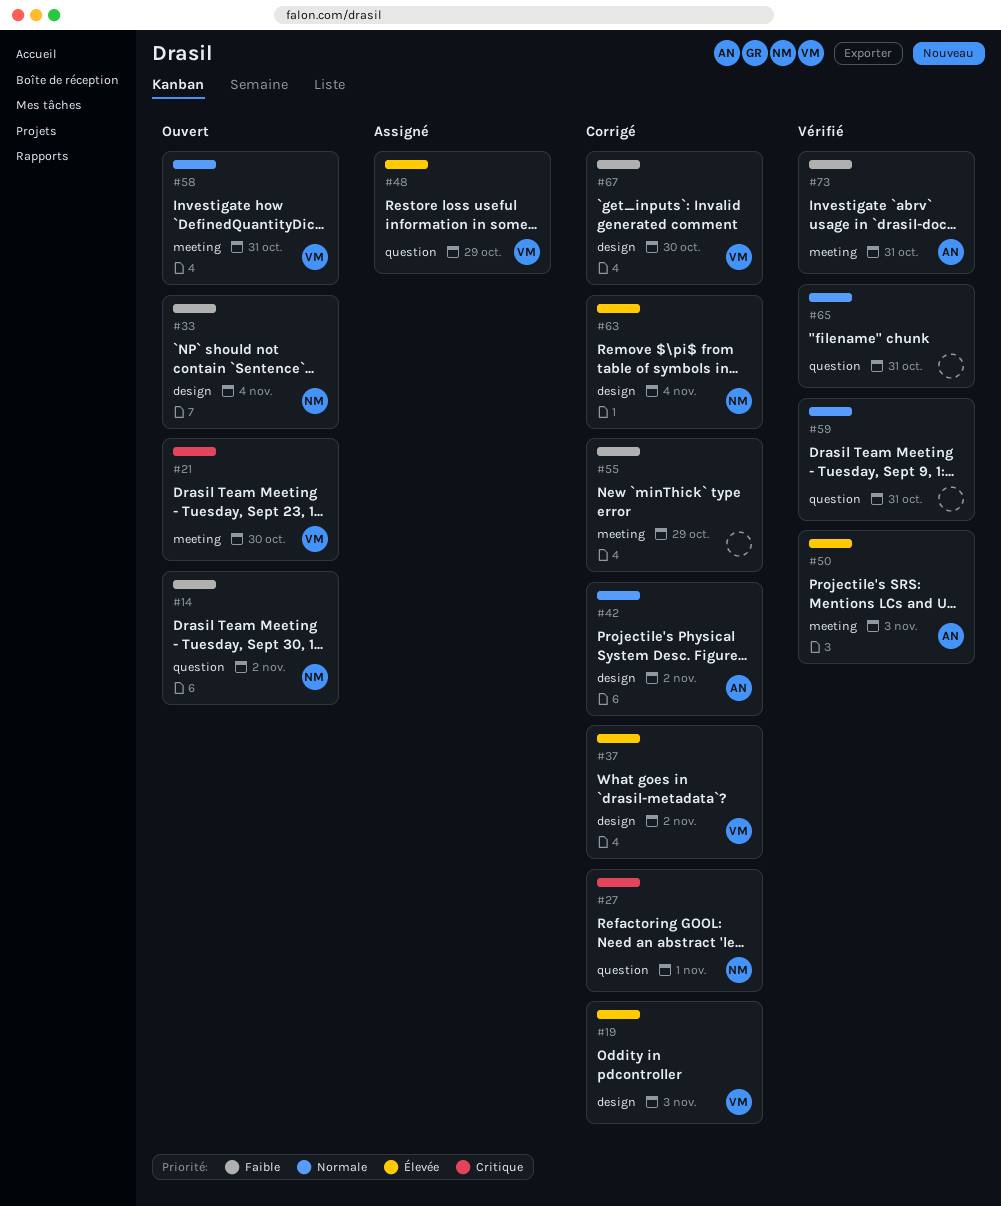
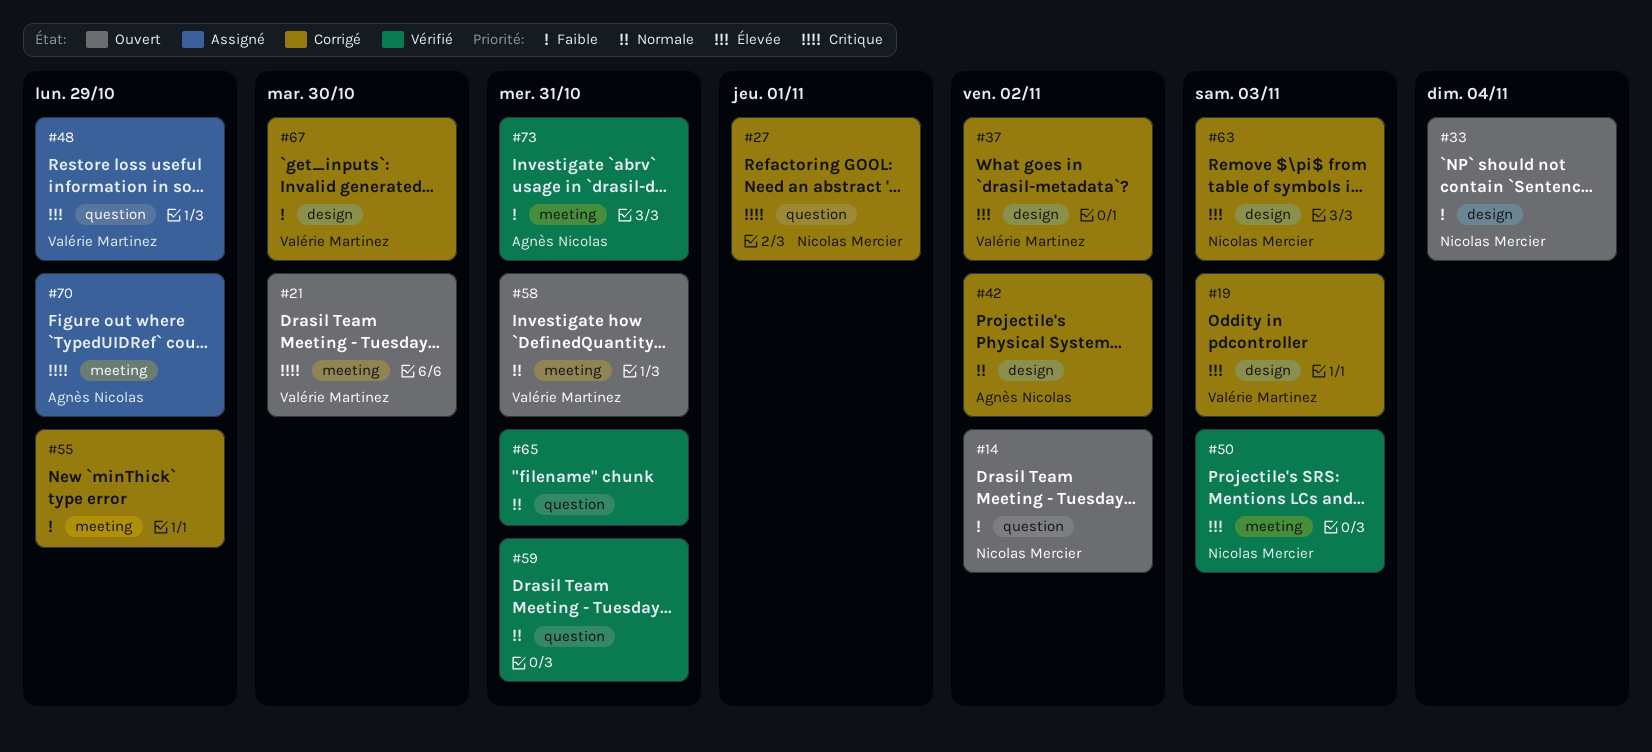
#50, owner: Agnès Nicolas -> Nicolas Mercier
#63, due: Nov 4 -> Nov 3
#70: none -> present

